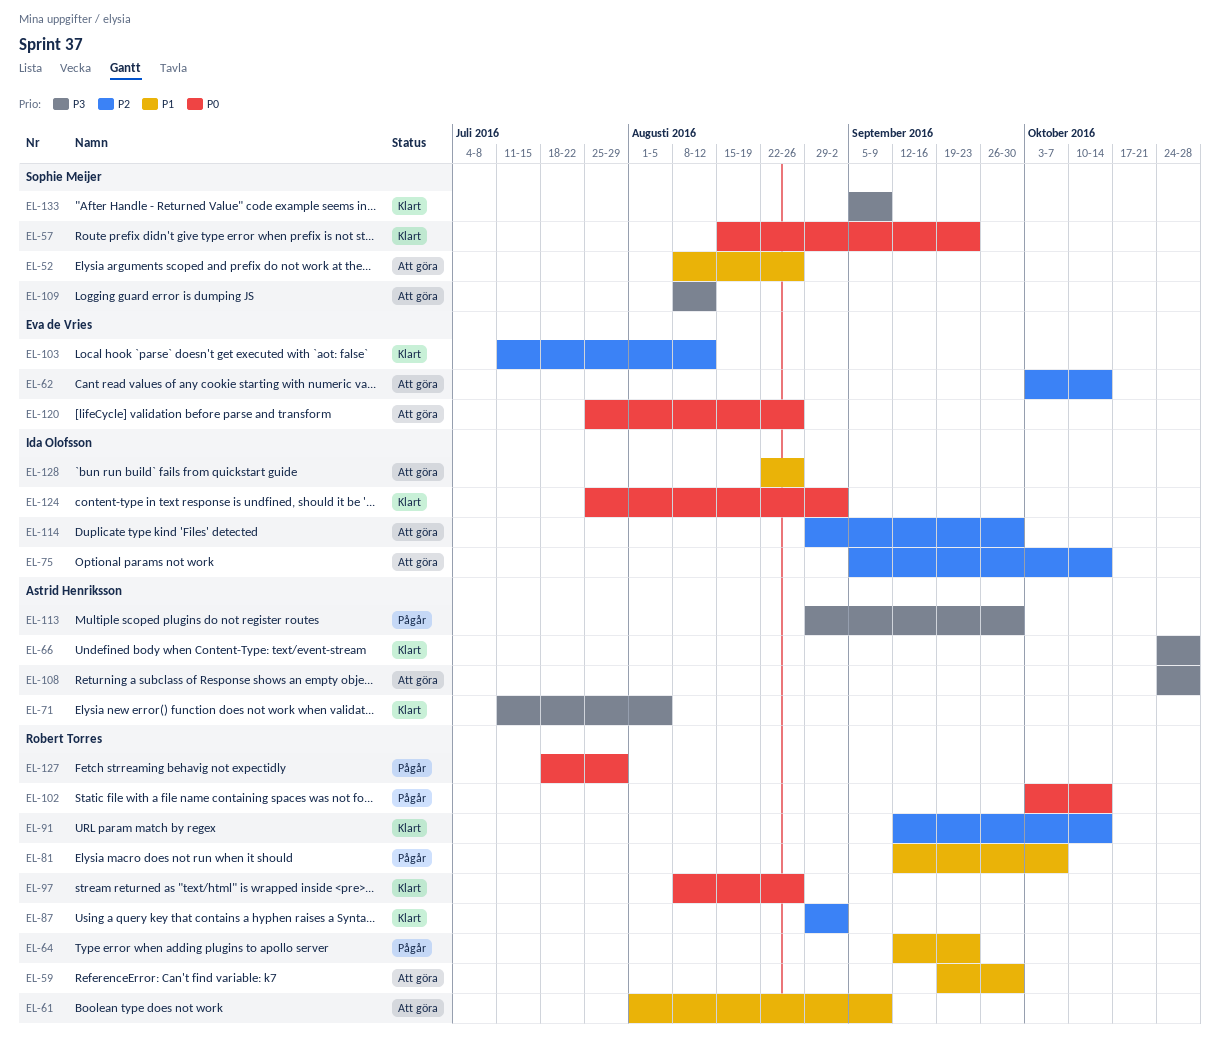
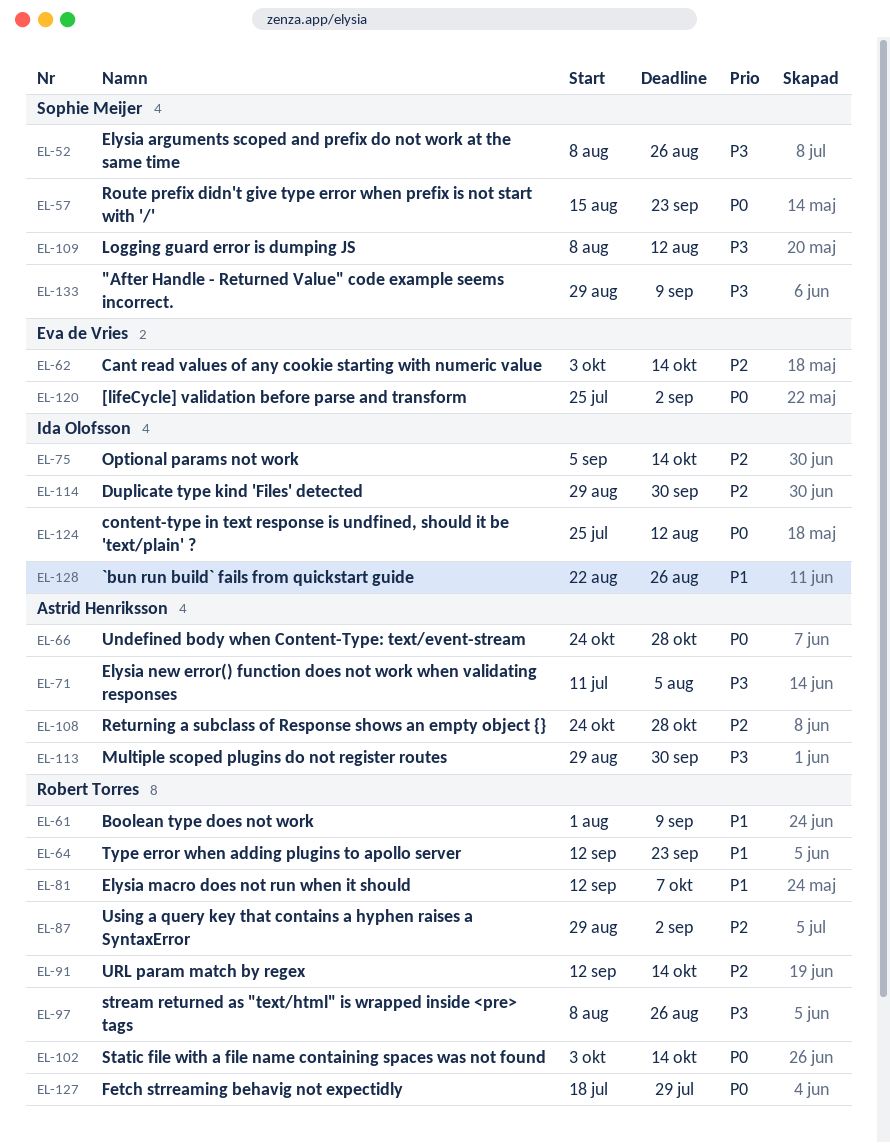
EL-52, priority: P1 -> P3
EL-59: present -> none
EL-66, priority: P3 -> P0
EL-97, priority: P0 -> P3
EL-103: present -> none
EL-108, priority: P3 -> P2
EL-120, due: Aug 26 -> Sep 2
EL-124, due: Sep 2 -> Aug 12
EL-133, start: Sep 5 -> Aug 29

